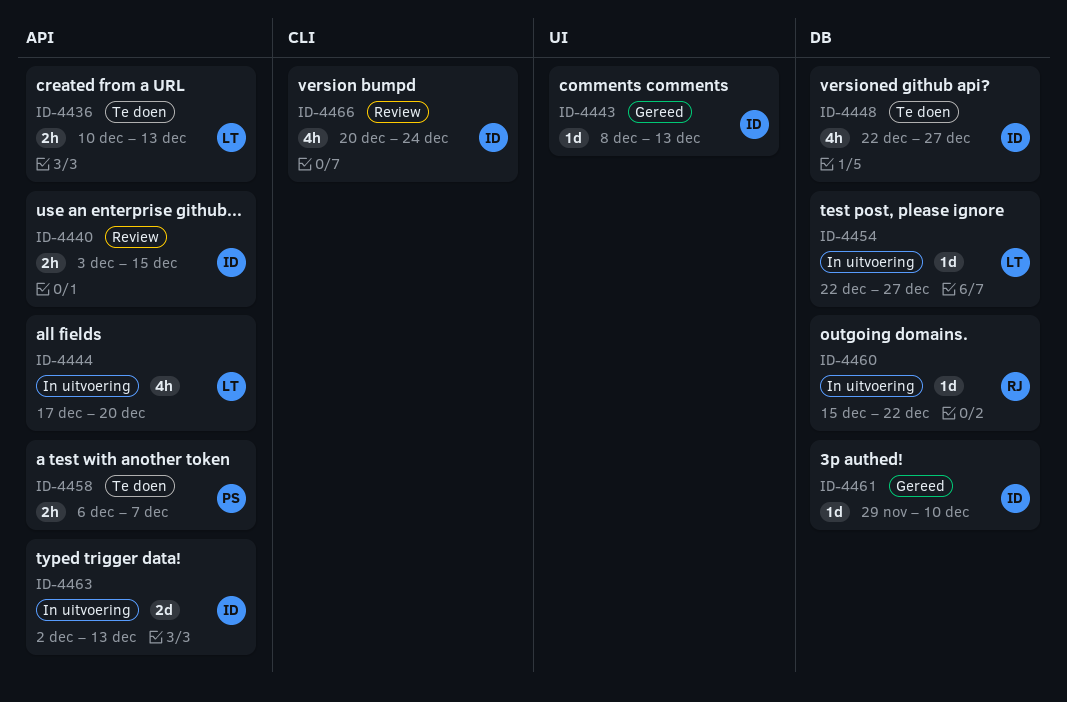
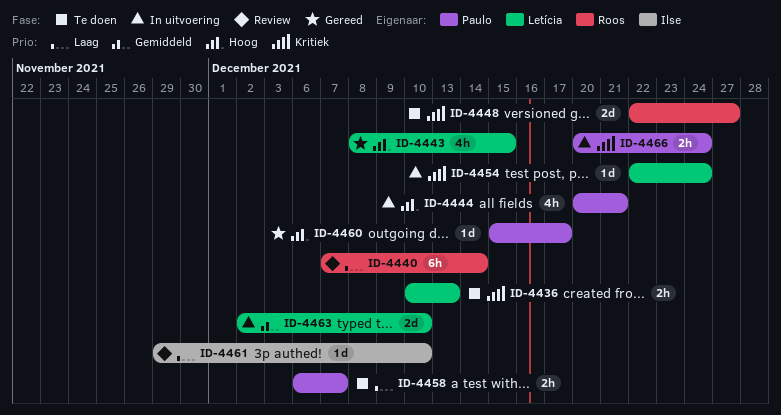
ID-4440, owner: Ilse -> Roos
ID-4440, estimate: 2h -> 6h
ID-4440, start: Dec 3 -> Dec 7
ID-4440, due: Dec 15 -> Dec 14
ID-4443, owner: Ilse -> Letícia
ID-4443, estimate: 1d -> 4h
ID-4443, due: Dec 13 -> Dec 15
ID-4444, owner: Letícia -> Paulo
ID-4444, start: Dec 17 -> Dec 20
ID-4444, due: Dec 20 -> Dec 21
ID-4448, owner: Ilse -> Roos
ID-4448, estimate: 4h -> 2d
ID-4454, due: Dec 27 -> Dec 24
ID-4460, status: In uitvoering -> Gereed
ID-4460, owner: Roos -> Paulo
ID-4460, due: Dec 22 -> Dec 17
ID-4461, status: Gereed -> Review
ID-4463, owner: Ilse -> Letícia
ID-4463, due: Dec 13 -> Dec 10
ID-4466, status: Review -> In uitvoering
ID-4466, owner: Ilse -> Paulo
ID-4466, estimate: 4h -> 2h

